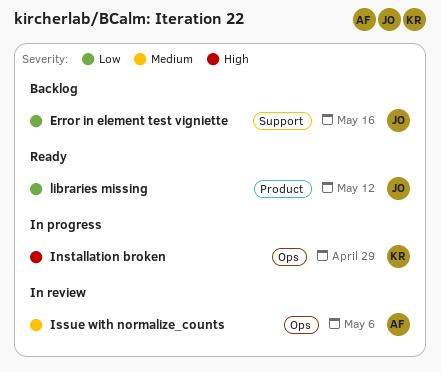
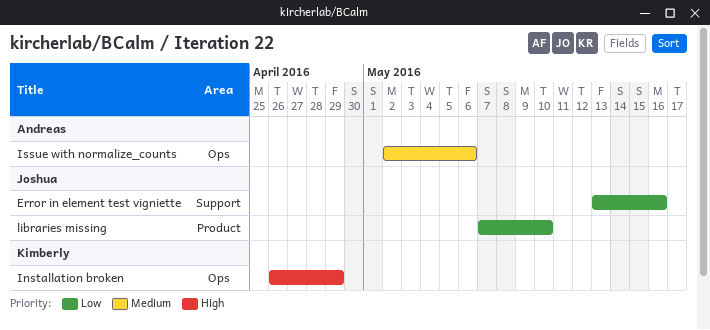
libraries missing, due: May 12 -> May 10

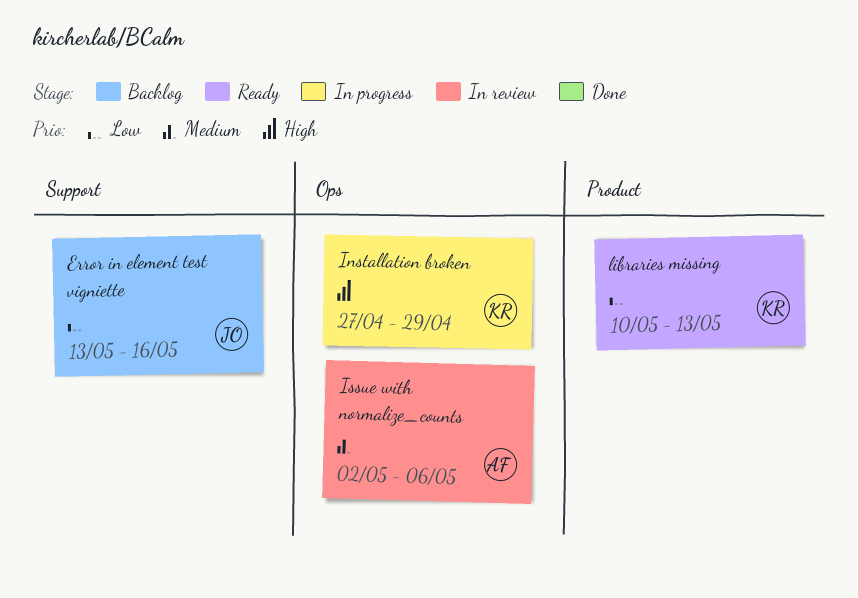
Installation broken, start: Apr 26 -> Apr 27
libraries missing, owner: Joshua -> Kimberly
libraries missing, start: May 7 -> May 10
libraries missing, due: May 10 -> May 13

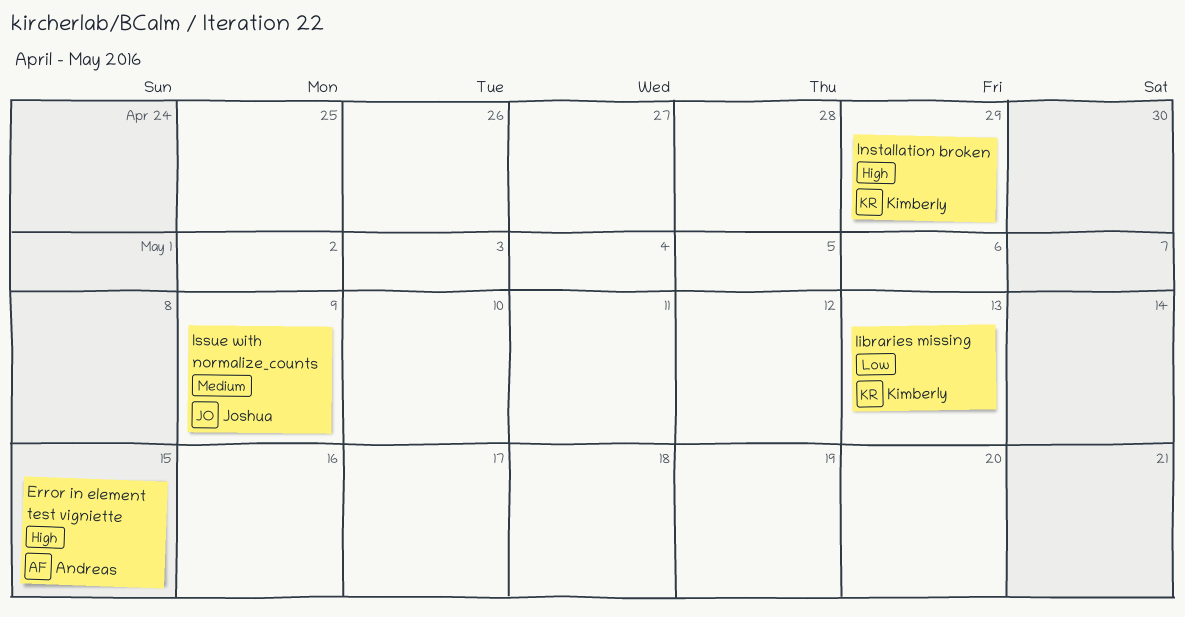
Error in element test vigniette, owner: Joshua -> Andreas
Error in element test vigniette, priority: Low -> High
Error in element test vigniette, due: May 16 -> May 15
Issue with normalize_counts, owner: Andreas -> Joshua
Issue with normalize_counts, due: May 6 -> May 9

